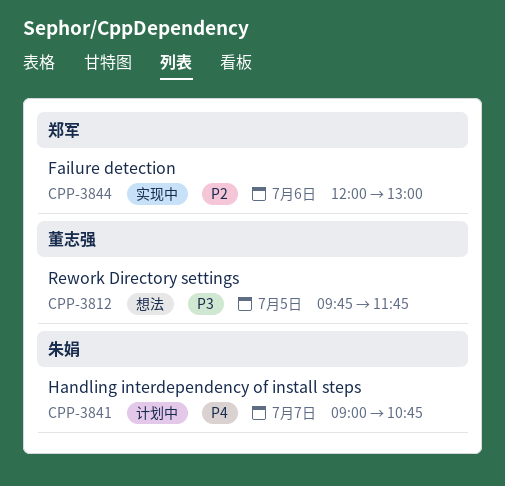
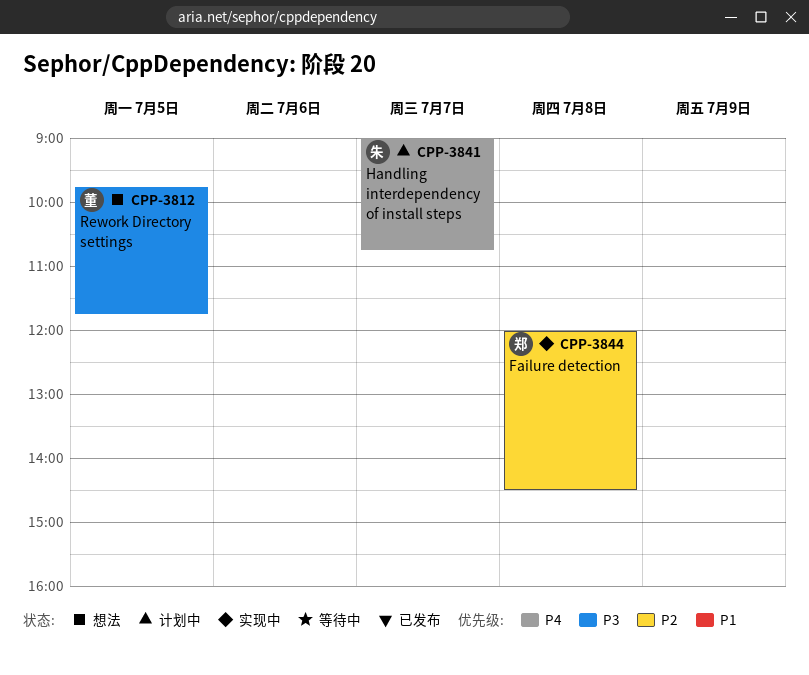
CPP-3844, day: Jul 6 -> Jul 8
CPP-3844, ends: 13:00 -> 14:30

